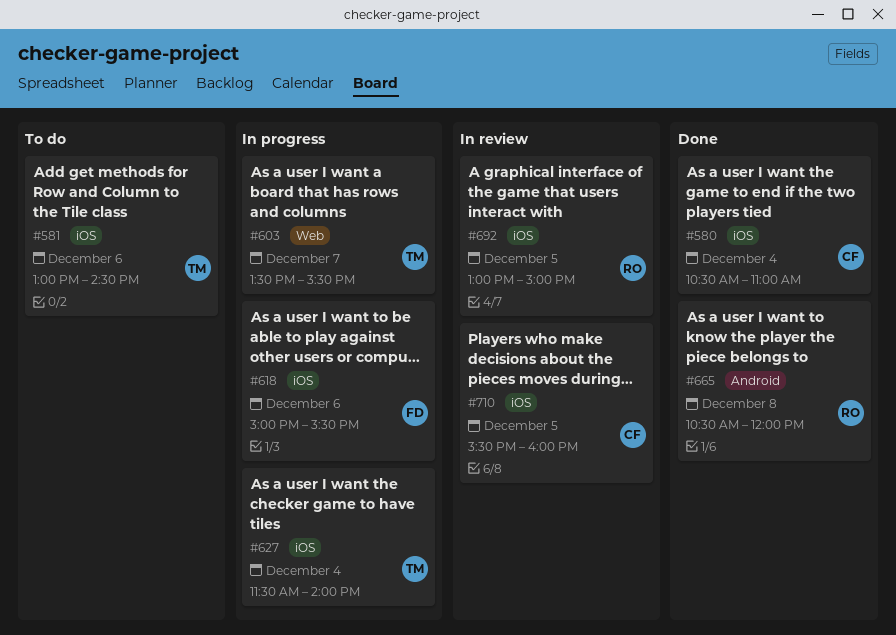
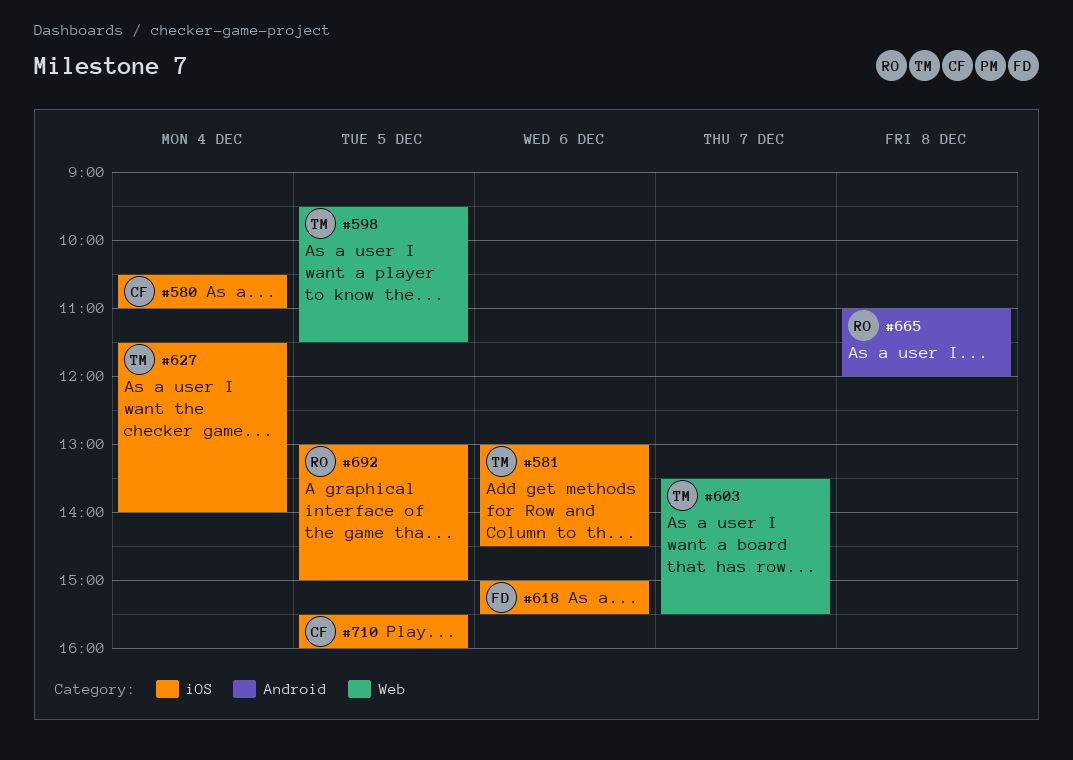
#598: none -> present
#665, begins: 10:30 -> 11:00

